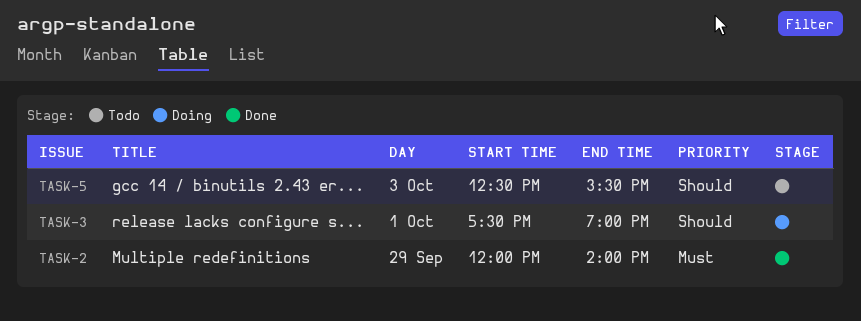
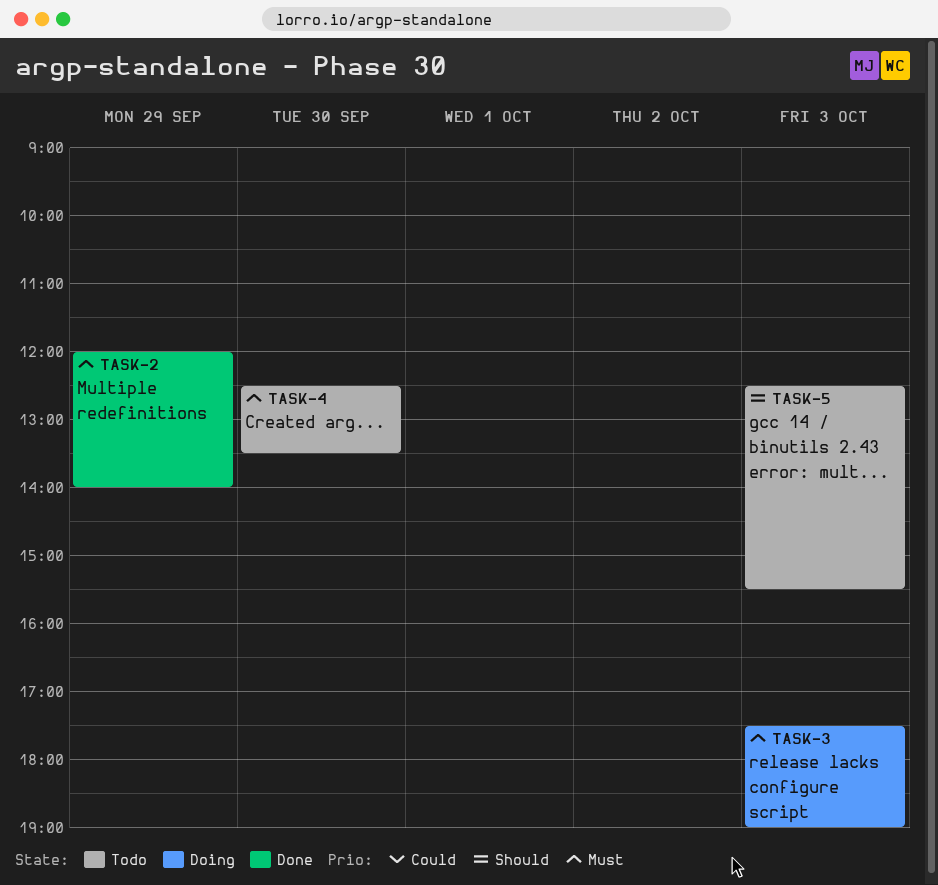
TASK-3, priority: Should -> Must
TASK-3, day: Oct 1 -> Oct 3
TASK-4: none -> present

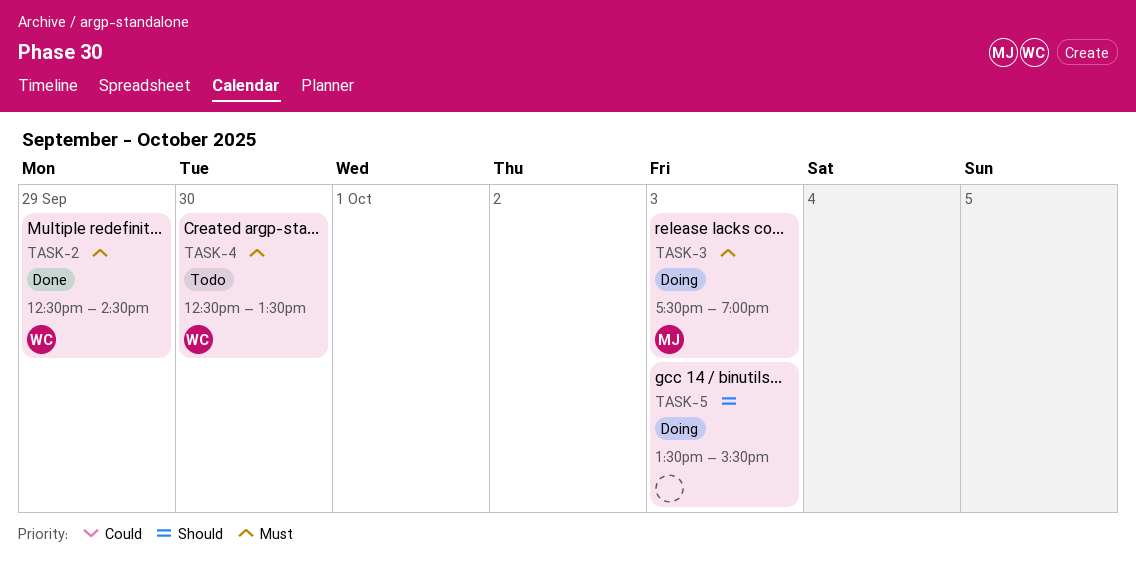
TASK-2, begins: 12:00 -> 12:30
TASK-2, ends: 14:00 -> 14:30
TASK-5, status: Todo -> Doing
TASK-5, begins: 12:30 -> 13:30

